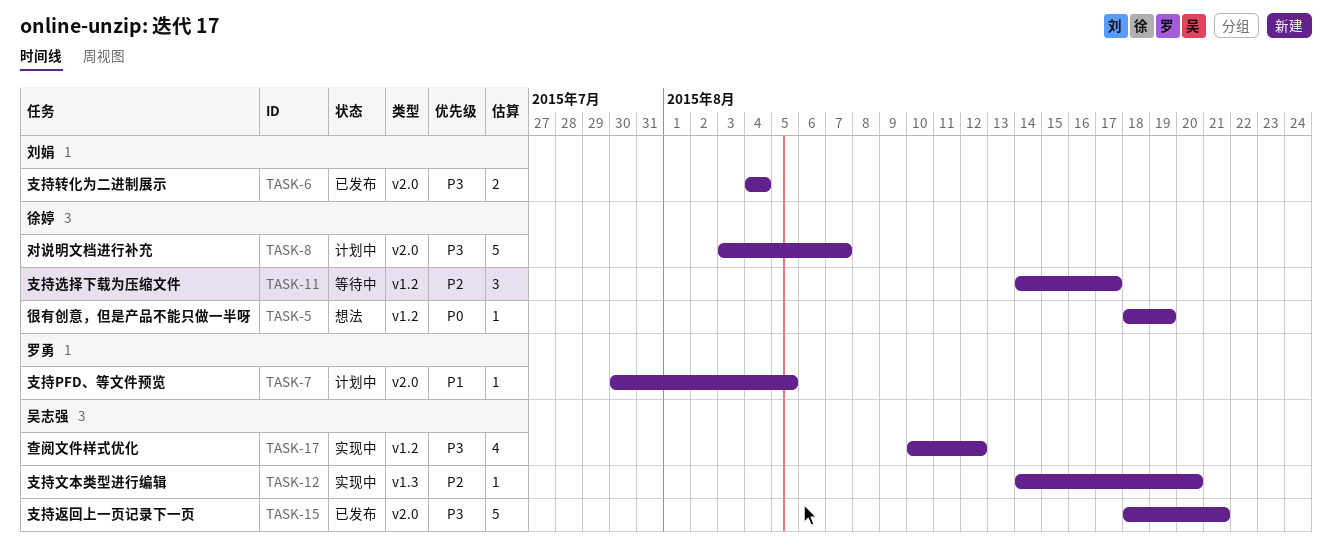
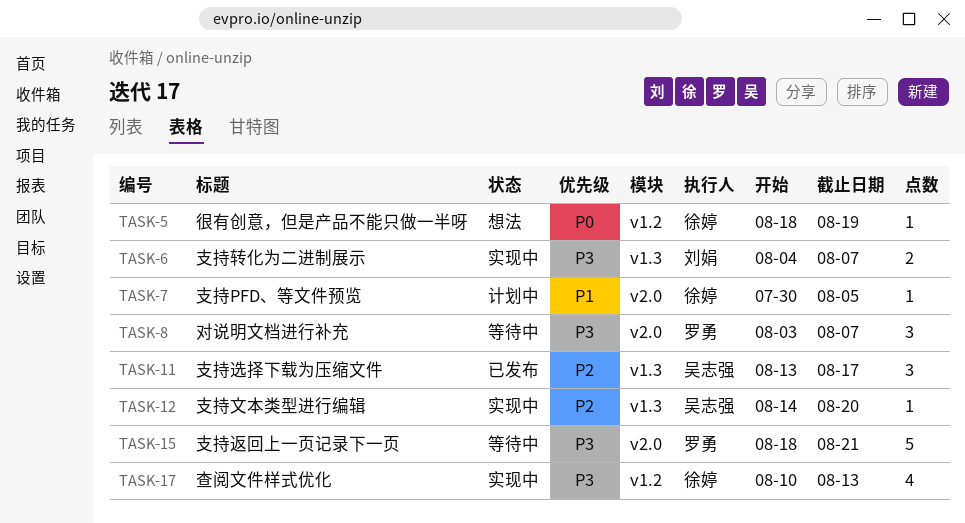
TASK-6, status: 已发布 -> 实现中
TASK-6, label: v2.0 -> v1.3
TASK-6, due: Aug 4 -> Aug 7
TASK-7, owner: 罗勇 -> 徐婷
TASK-8, status: 计划中 -> 等待中
TASK-8, owner: 徐婷 -> 罗勇
TASK-8, estimate: 5 -> 3
TASK-11, status: 等待中 -> 已发布
TASK-11, owner: 徐婷 -> 吴志强
TASK-11, label: v1.2 -> v1.3
TASK-11, start: Aug 14 -> Aug 13
TASK-15, status: 已发布 -> 等待中
TASK-15, owner: 吴志强 -> 罗勇
TASK-17, owner: 吴志强 -> 徐婷
TASK-17, due: Aug 12 -> Aug 13

